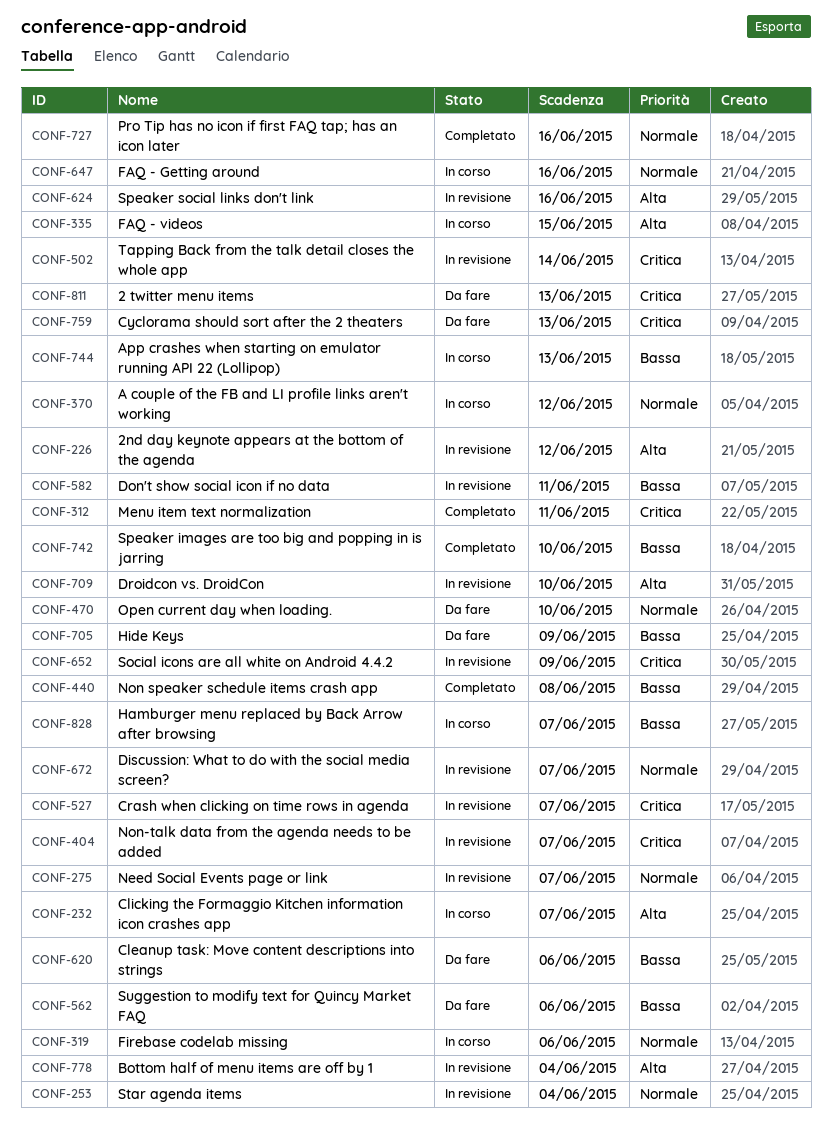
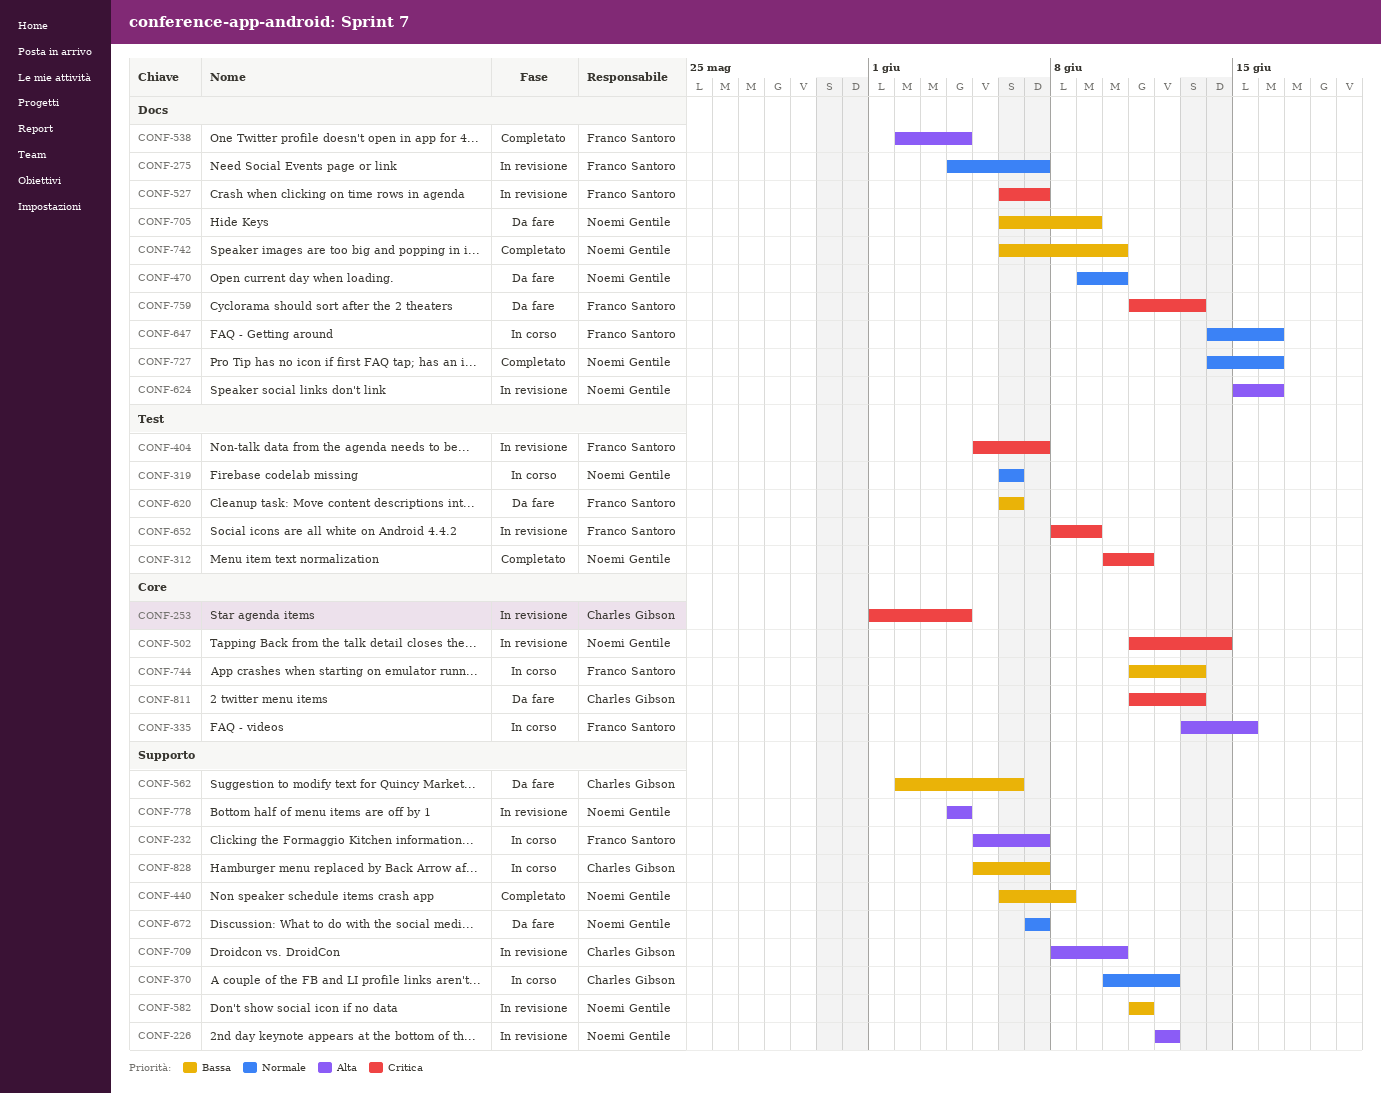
CONF-253, priority: Normale -> Critica
CONF-538: none -> present
CONF-672, status: In revisione -> Da fare

